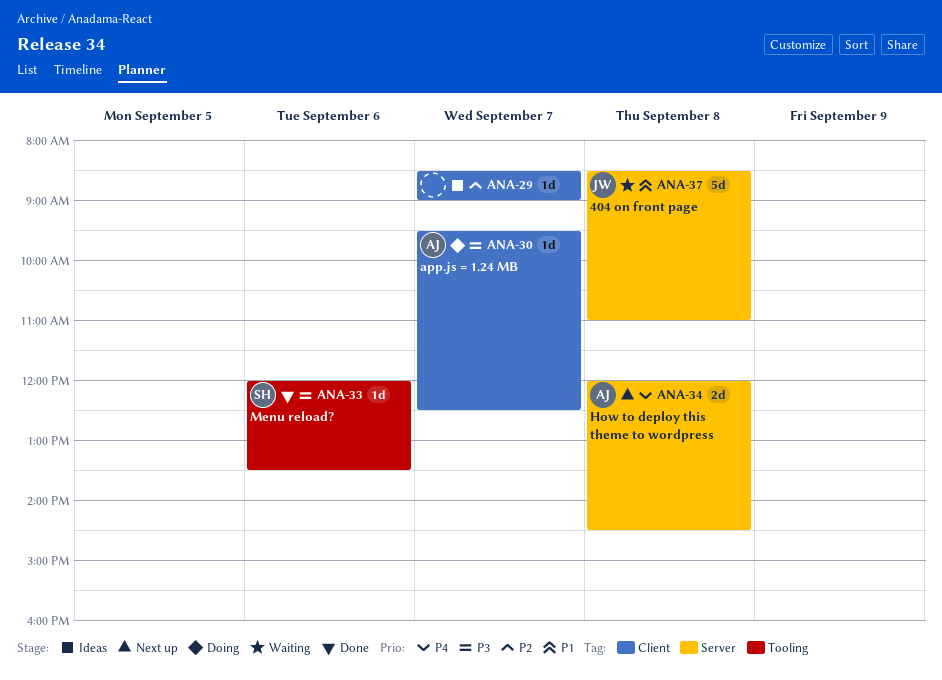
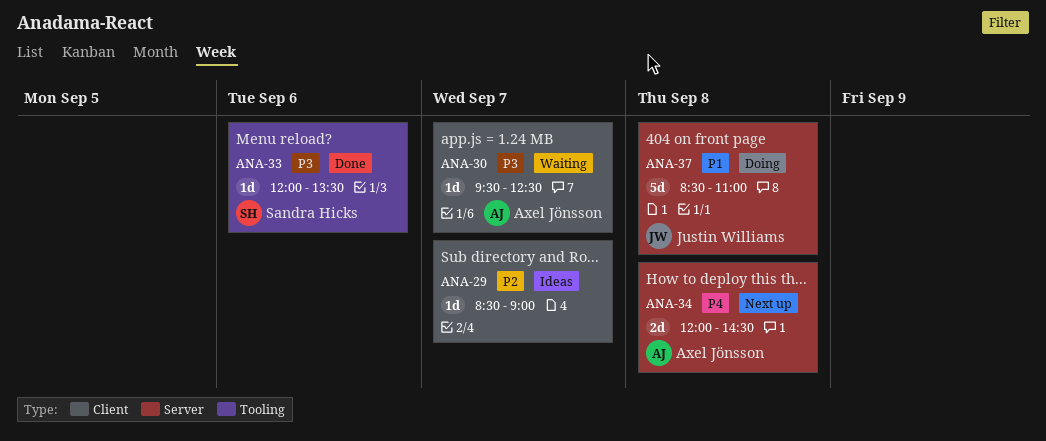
ANA-30, status: Doing -> Waiting
ANA-37, status: Waiting -> Doing

